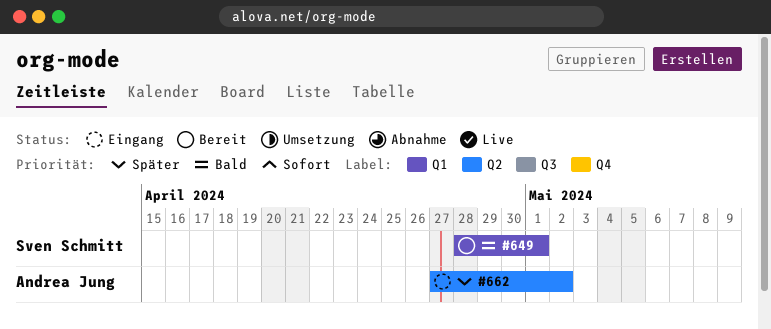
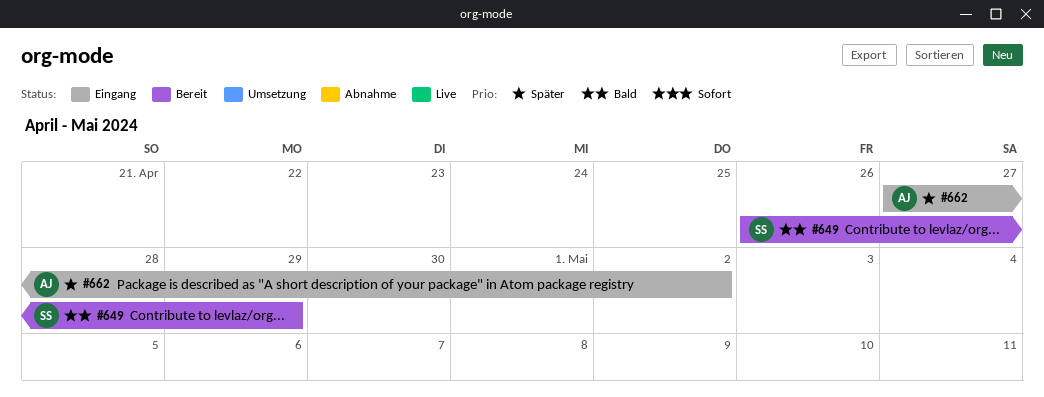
#649, start: Apr 28 -> Apr 26
#649, due: May 1 -> Apr 29

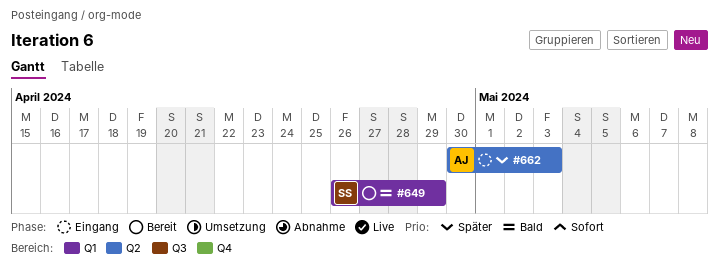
#662, start: Apr 27 -> Apr 30
#662, due: May 2 -> May 3

